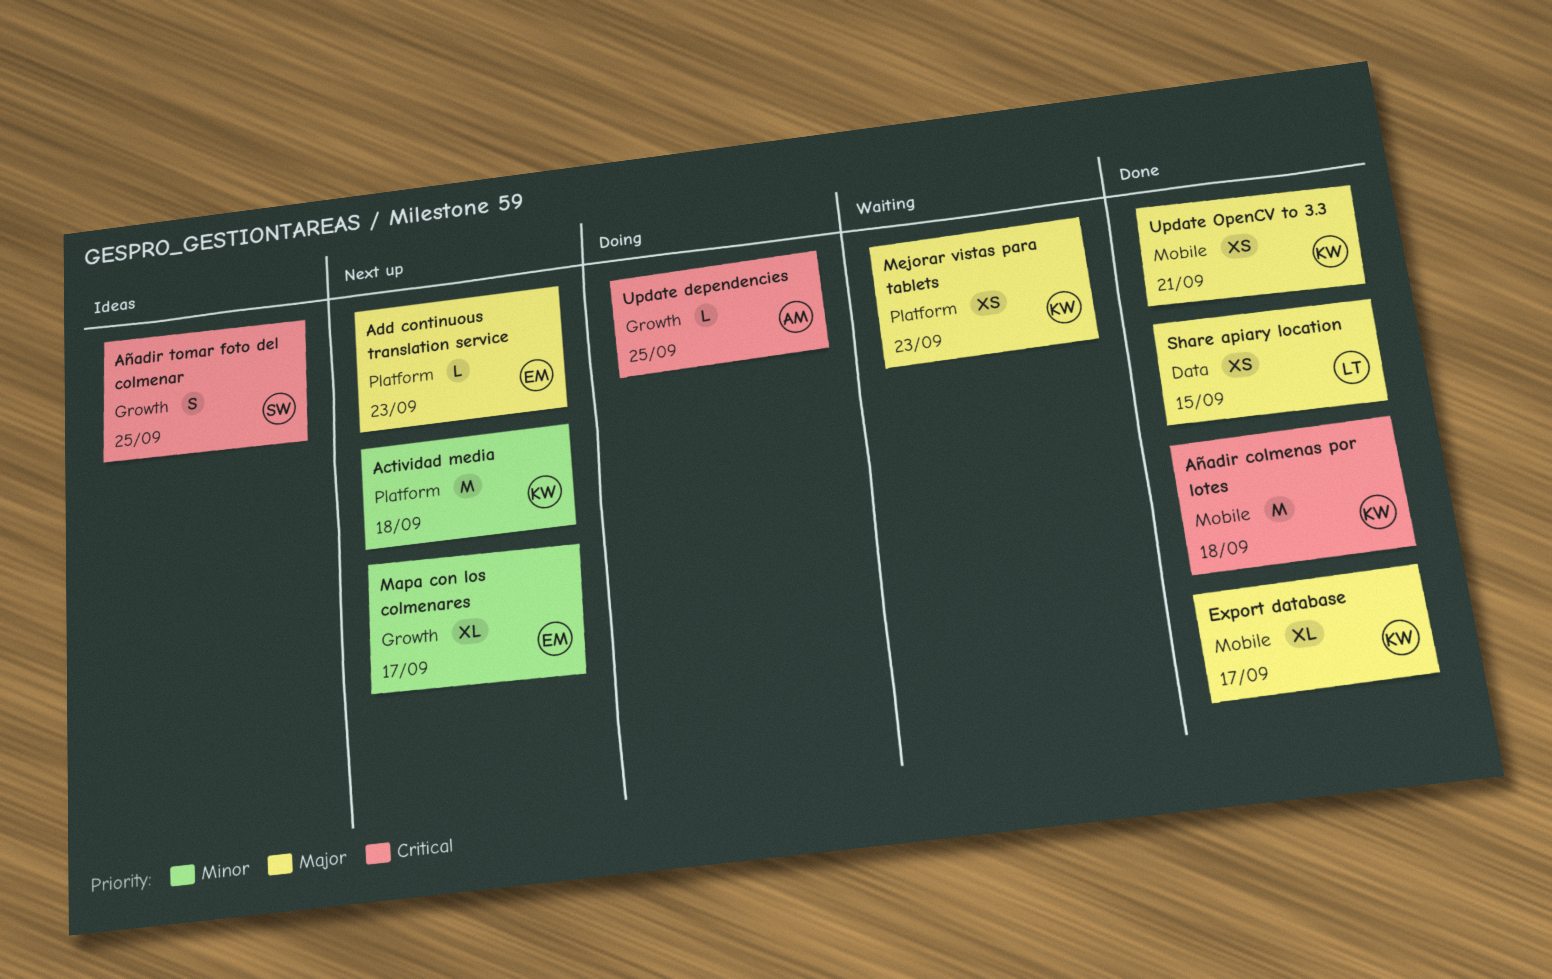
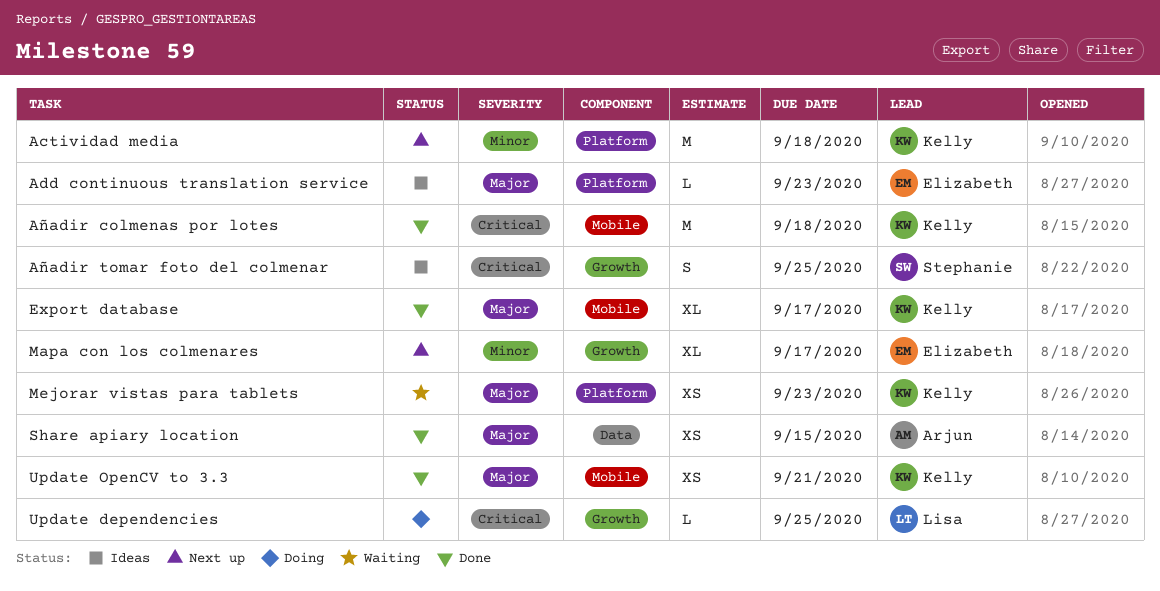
Add continuous translation service, status: Next up -> Ideas
Share apiary location, owner: Lisa -> Arjun
Update dependencies, owner: Arjun -> Lisa

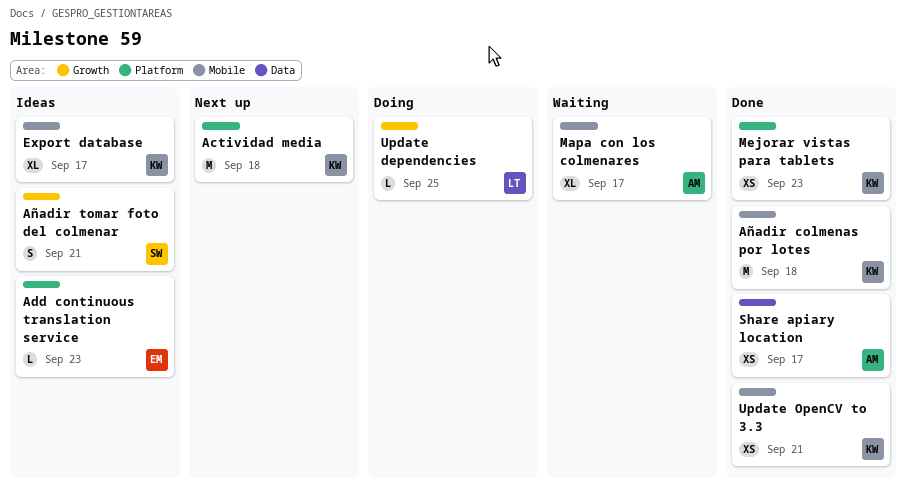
Añadir tomar foto del colmenar, due: Sep 25 -> Sep 21
Export database, status: Done -> Ideas
Mapa con los colmenares, status: Next up -> Waiting
Mapa con los colmenares, owner: Elizabeth -> Arjun
Mapa con los colmenares, label: Growth -> Mobile
Mejorar vistas para tablets, status: Waiting -> Done
Share apiary location, due: Sep 15 -> Sep 17

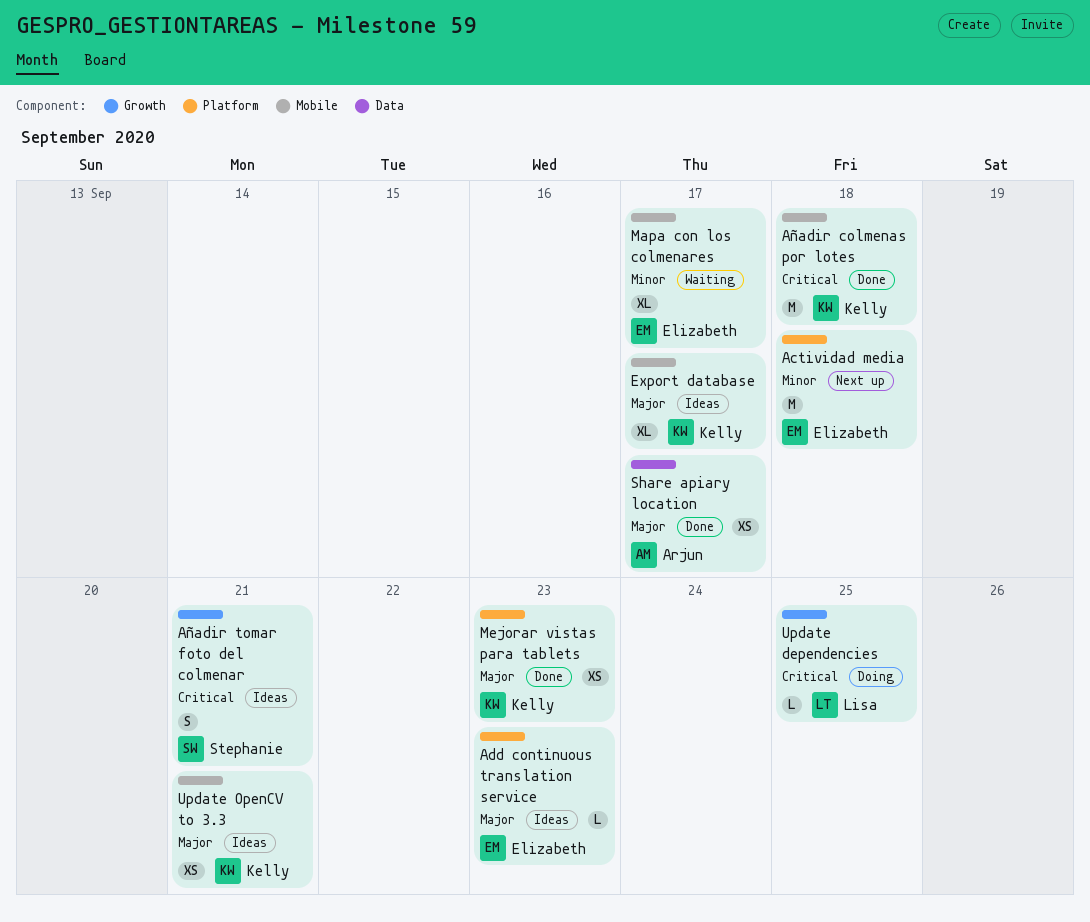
Actividad media, owner: Kelly -> Elizabeth
Mapa con los colmenares, owner: Arjun -> Elizabeth
Update OpenCV to 3.3, status: Done -> Ideas

